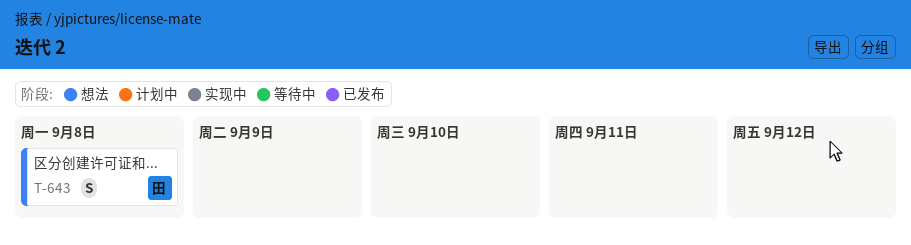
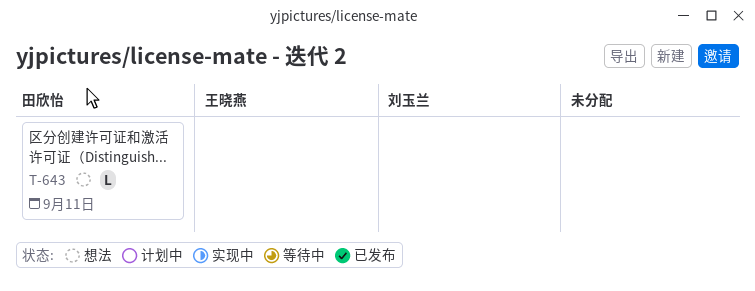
T-643, estimate: S -> L
T-643, due: Sep 8 -> Sep 11

